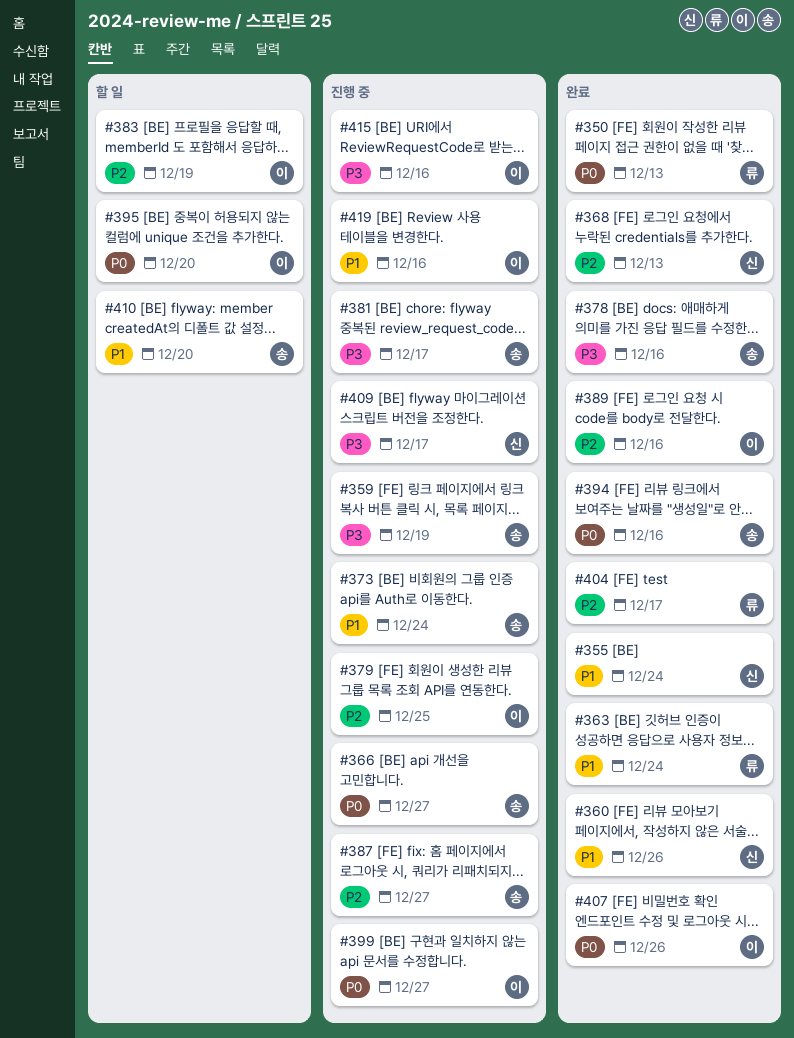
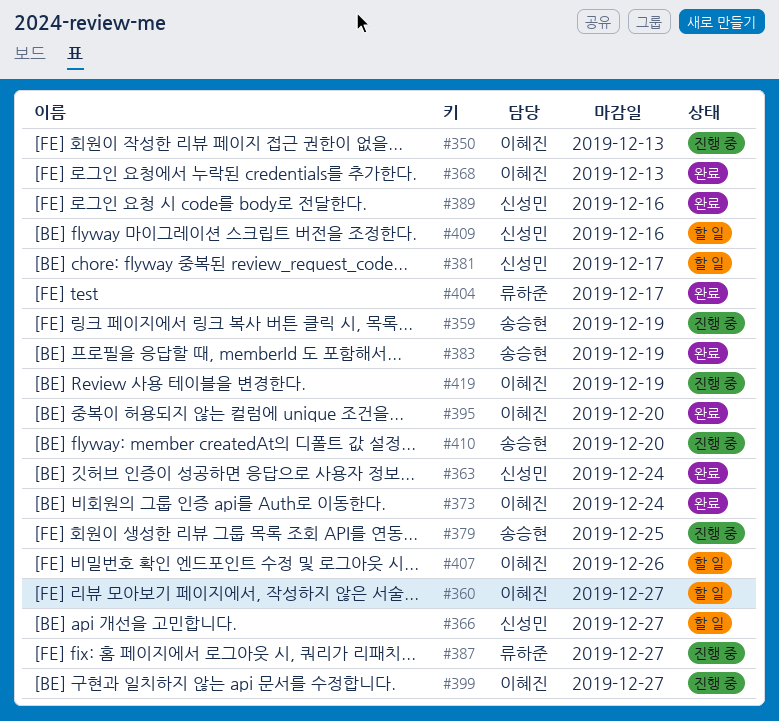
#350, status: 완료 -> 진행 중
#350, owner: 류하준 -> 이혜진
#355: present -> none
#360, status: 완료 -> 할 일
#360, owner: 신성민 -> 이혜진
#360, due: Dec 26 -> Dec 27
#363, owner: 류하준 -> 신성민
#366, status: 진행 중 -> 할 일
#366, owner: 송승현 -> 신성민
#368, owner: 신성민 -> 이혜진
#373, status: 진행 중 -> 완료
#373, owner: 송승현 -> 이혜진
#378: present -> none
#379, owner: 이혜진 -> 송승현
#381, status: 진행 중 -> 할 일
#381, owner: 송승현 -> 신성민
#383, status: 할 일 -> 완료
#383, owner: 이혜진 -> 송승현
#387, owner: 송승현 -> 류하준
#389, owner: 이혜진 -> 신성민
#394: present -> none
#395, status: 할 일 -> 완료
#407, status: 완료 -> 할 일
#409, status: 진행 중 -> 할 일
#409, due: Dec 17 -> Dec 16
#410, status: 할 일 -> 진행 중
#415: present -> none
#419, due: Dec 16 -> Dec 19

